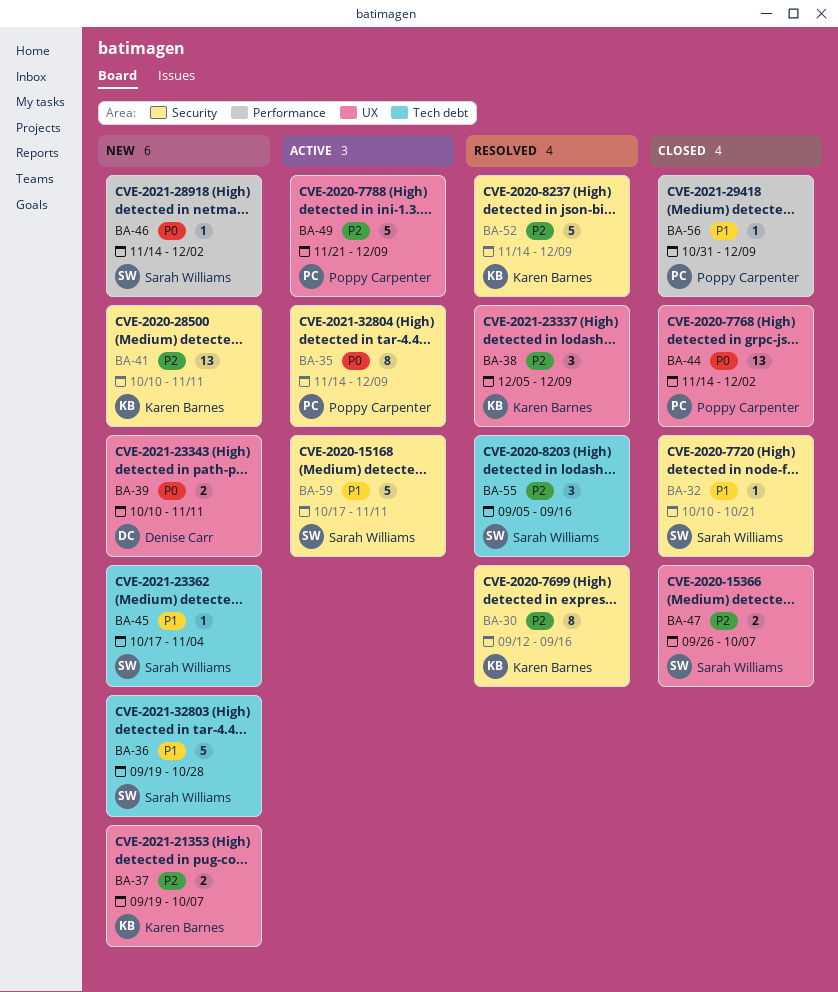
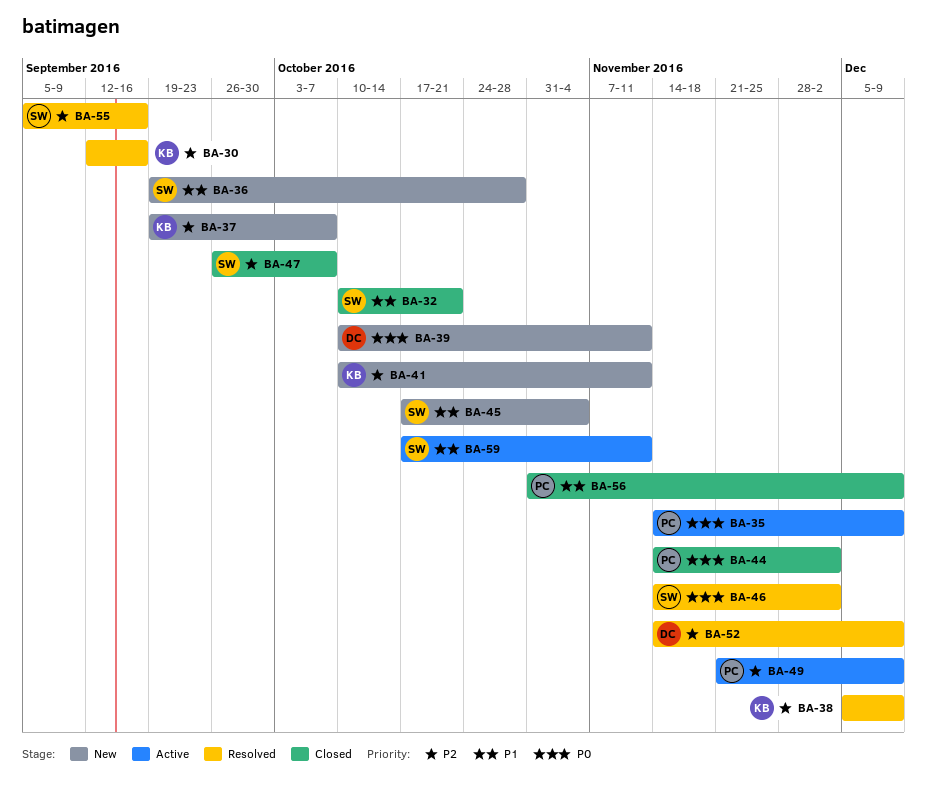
BA-46, status: New -> Resolved
BA-52, owner: Karen Barnes -> Denise Carr

